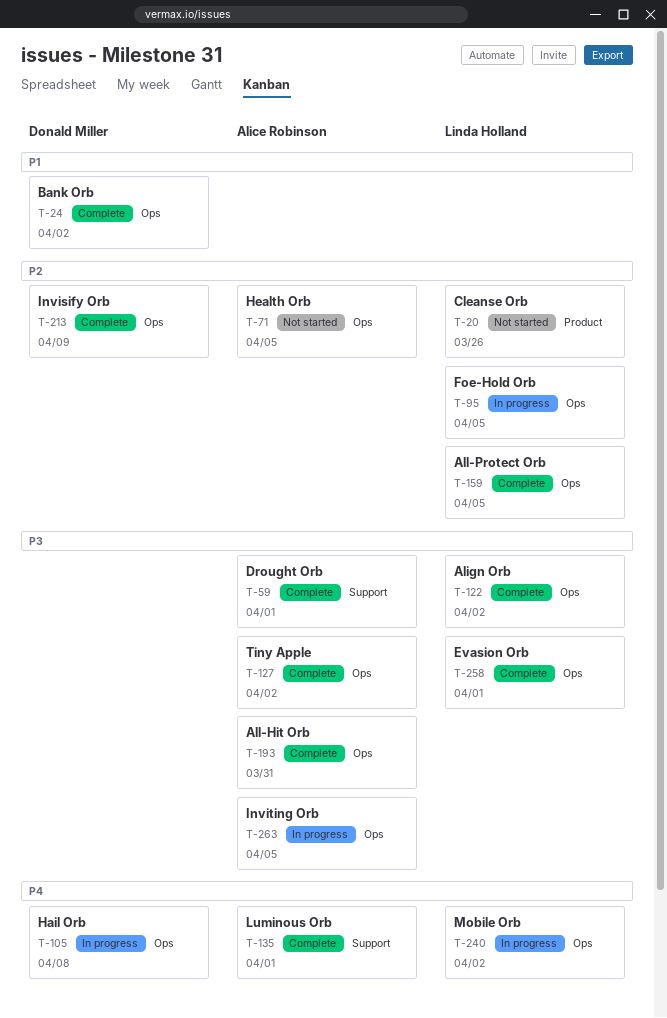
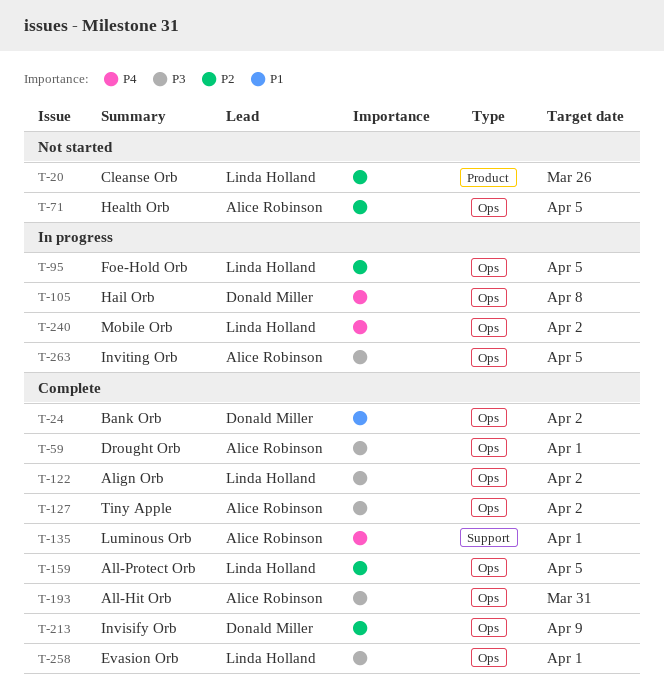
T-59, label: Support -> Ops

